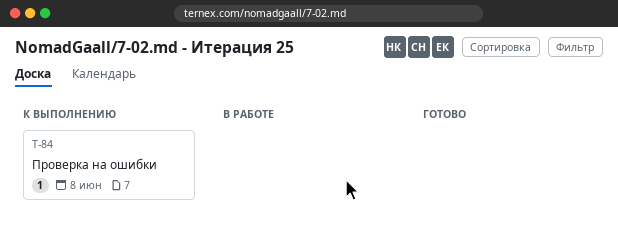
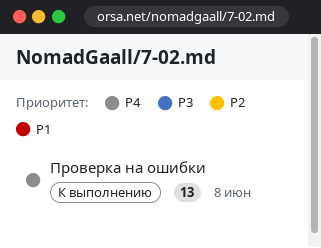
Проверка на ошибки, estimate: 1 -> 13

